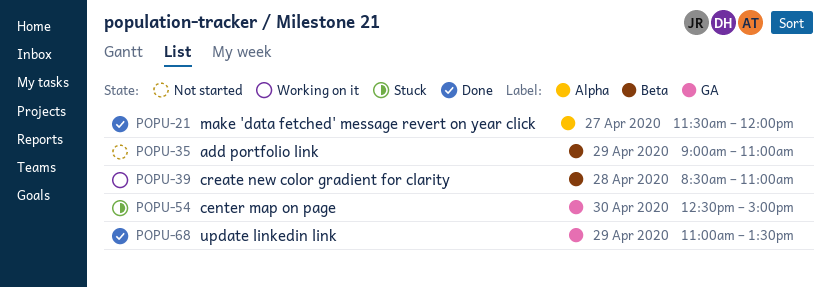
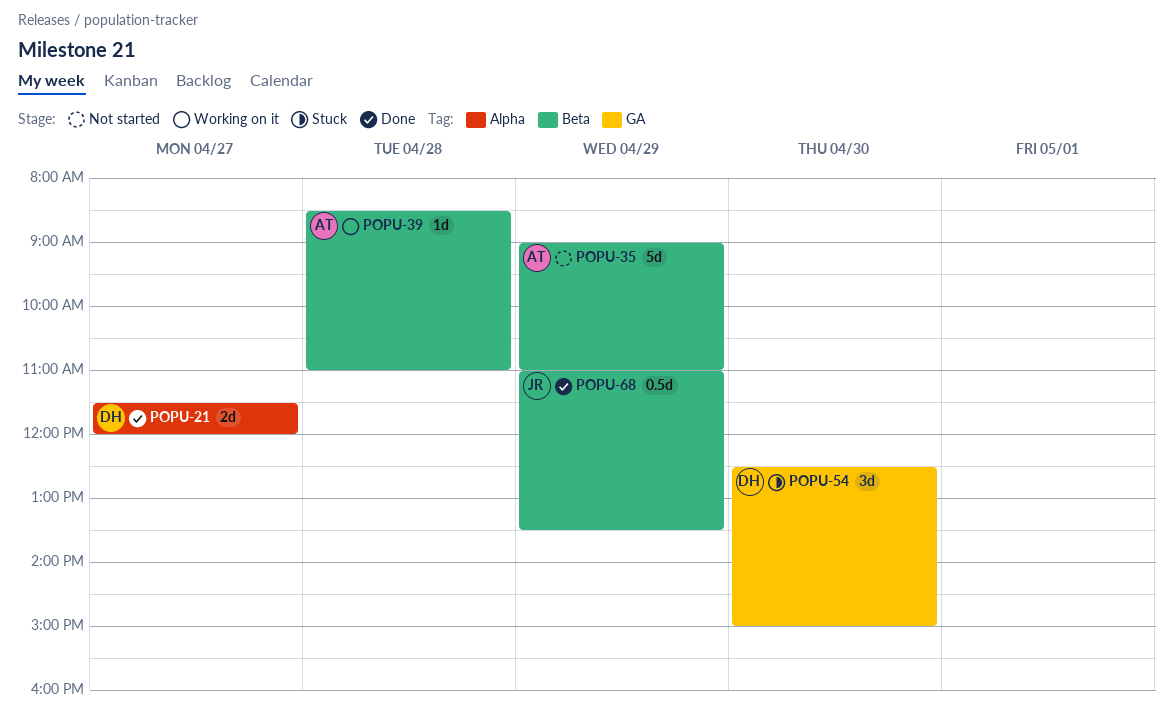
POPU-68, label: GA -> Beta

